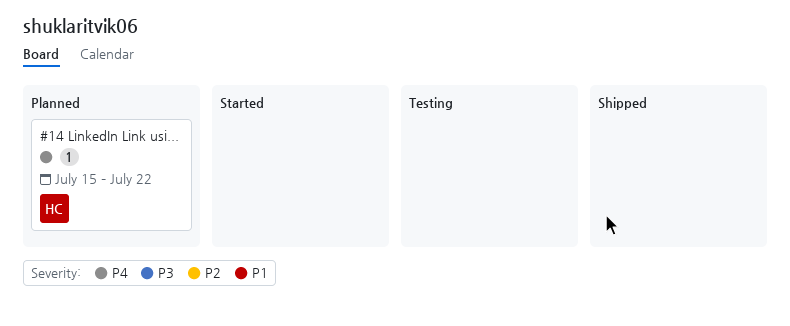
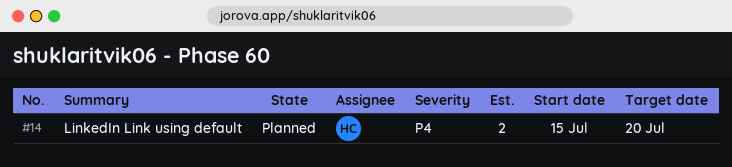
#14, estimate: 1 -> 2
#14, due: Jul 22 -> Jul 20

